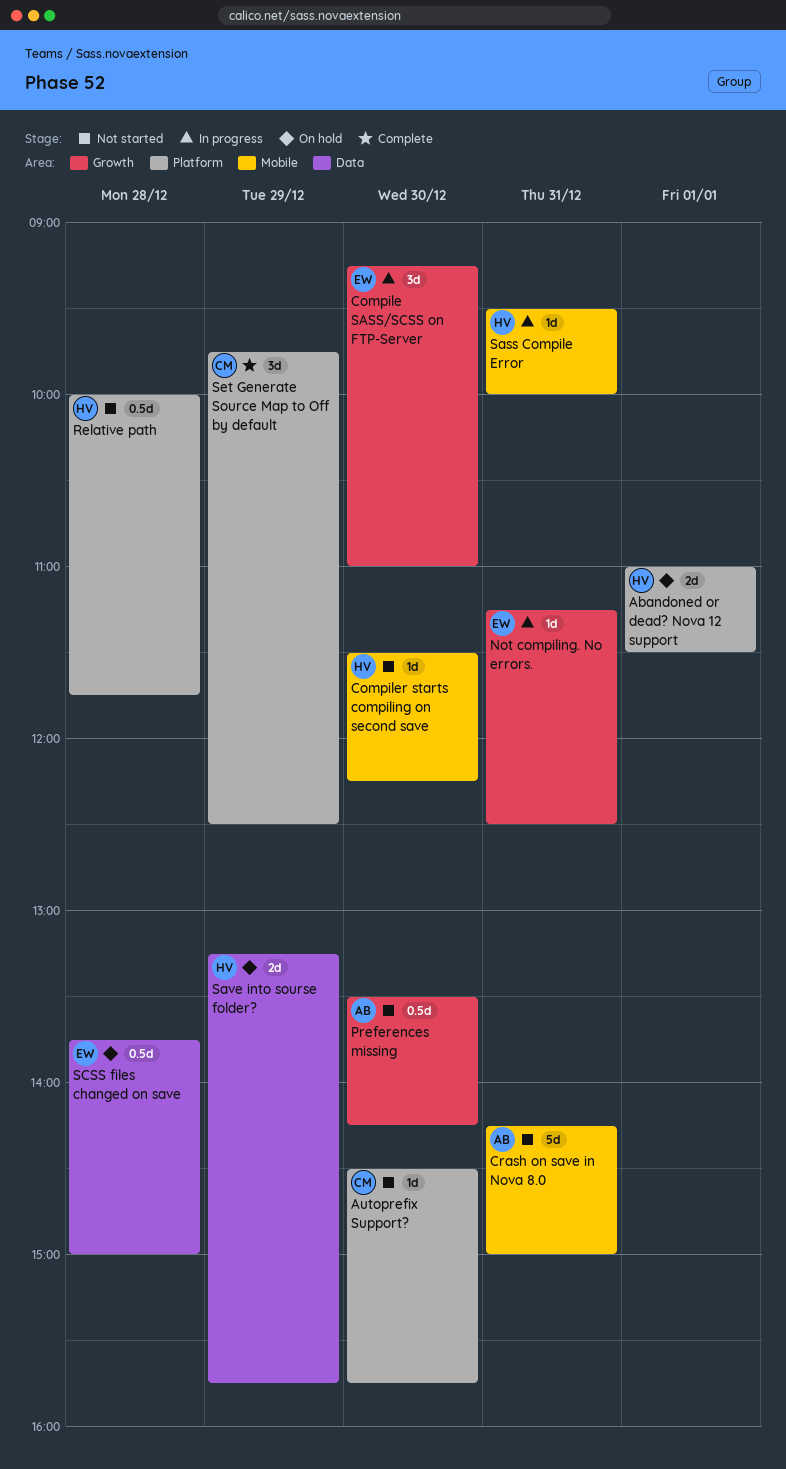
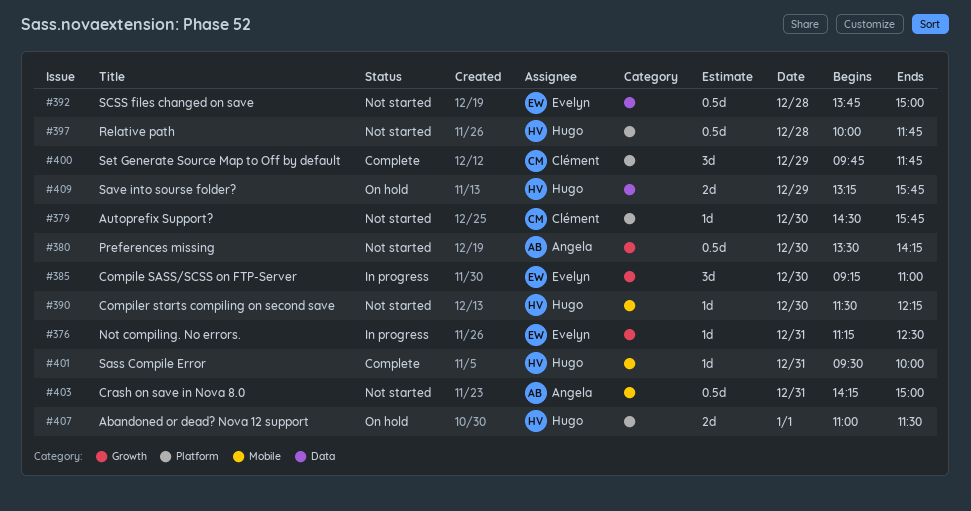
Crash on save in Nova 8.0, estimate: 5d -> 0.5d
Sass Compile Error, status: In progress -> Complete
SCSS files changed on save, status: On hold -> Not started
Set Generate Source Map to Off by default, ends: 12:30 -> 11:45

